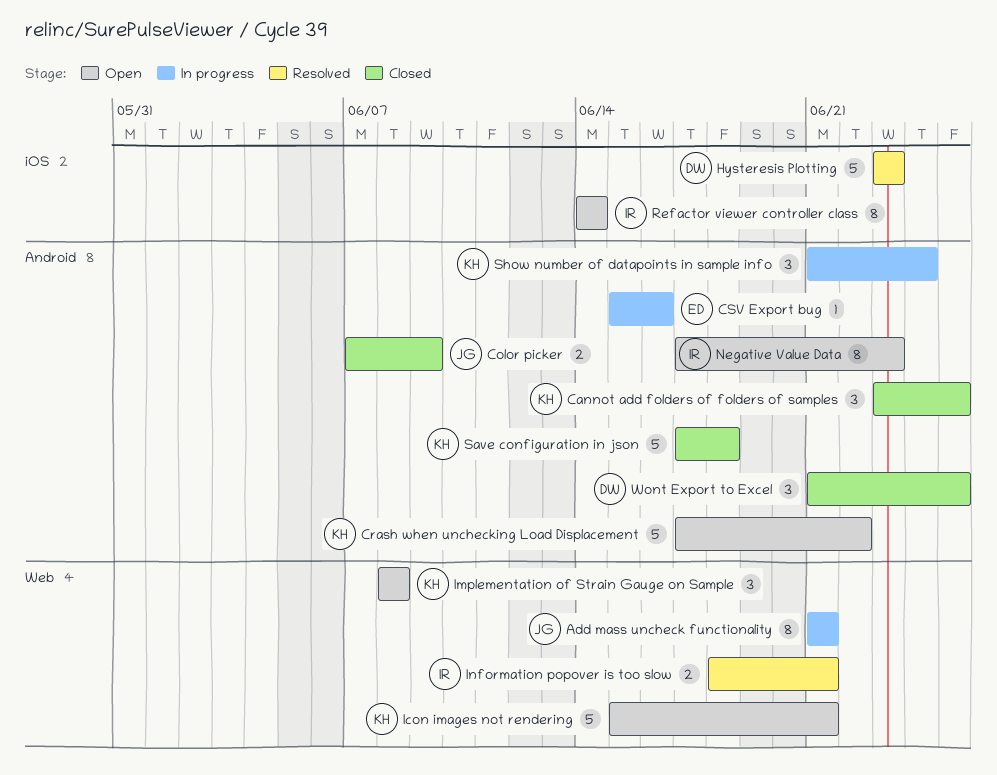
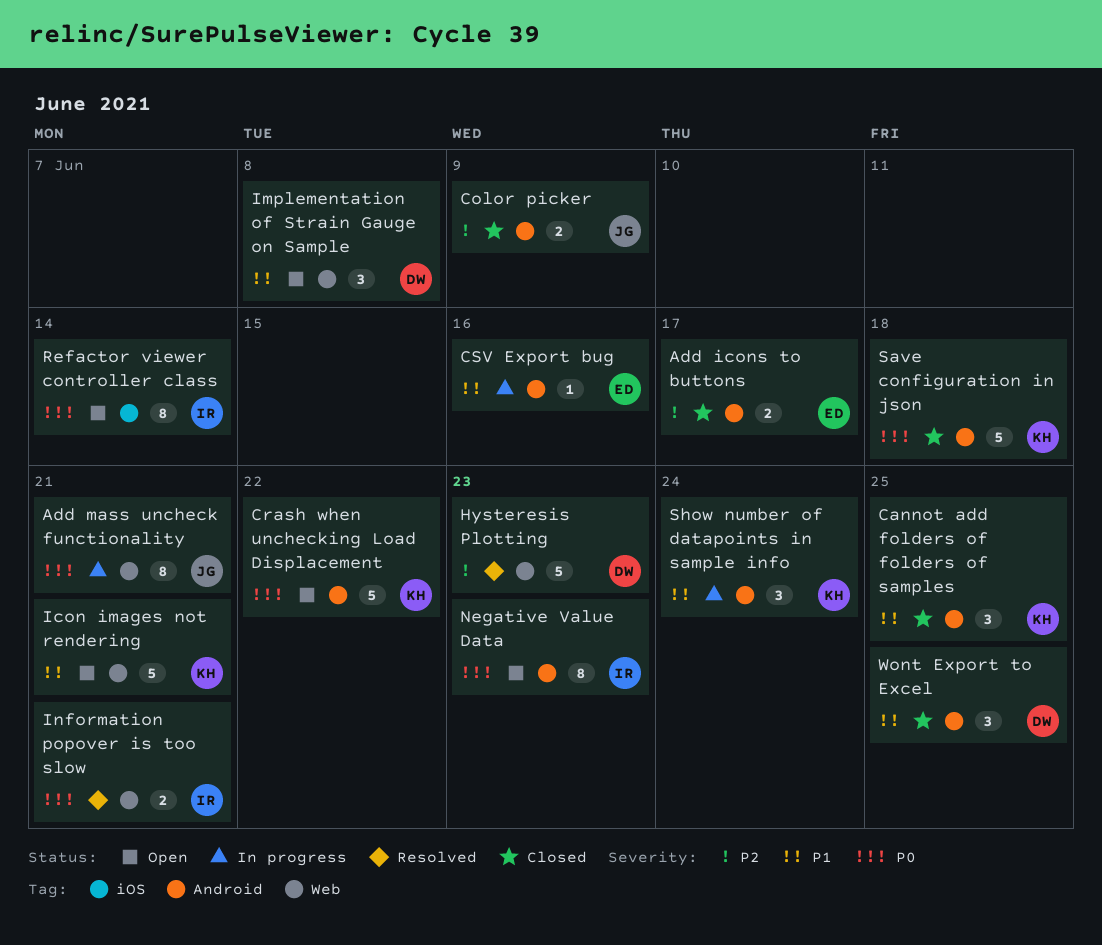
Add icons to buttons: none -> present
Hysteresis Plotting, label: iOS -> Web
Implementation of Strain Gauge on Sample, owner: KH -> DW

